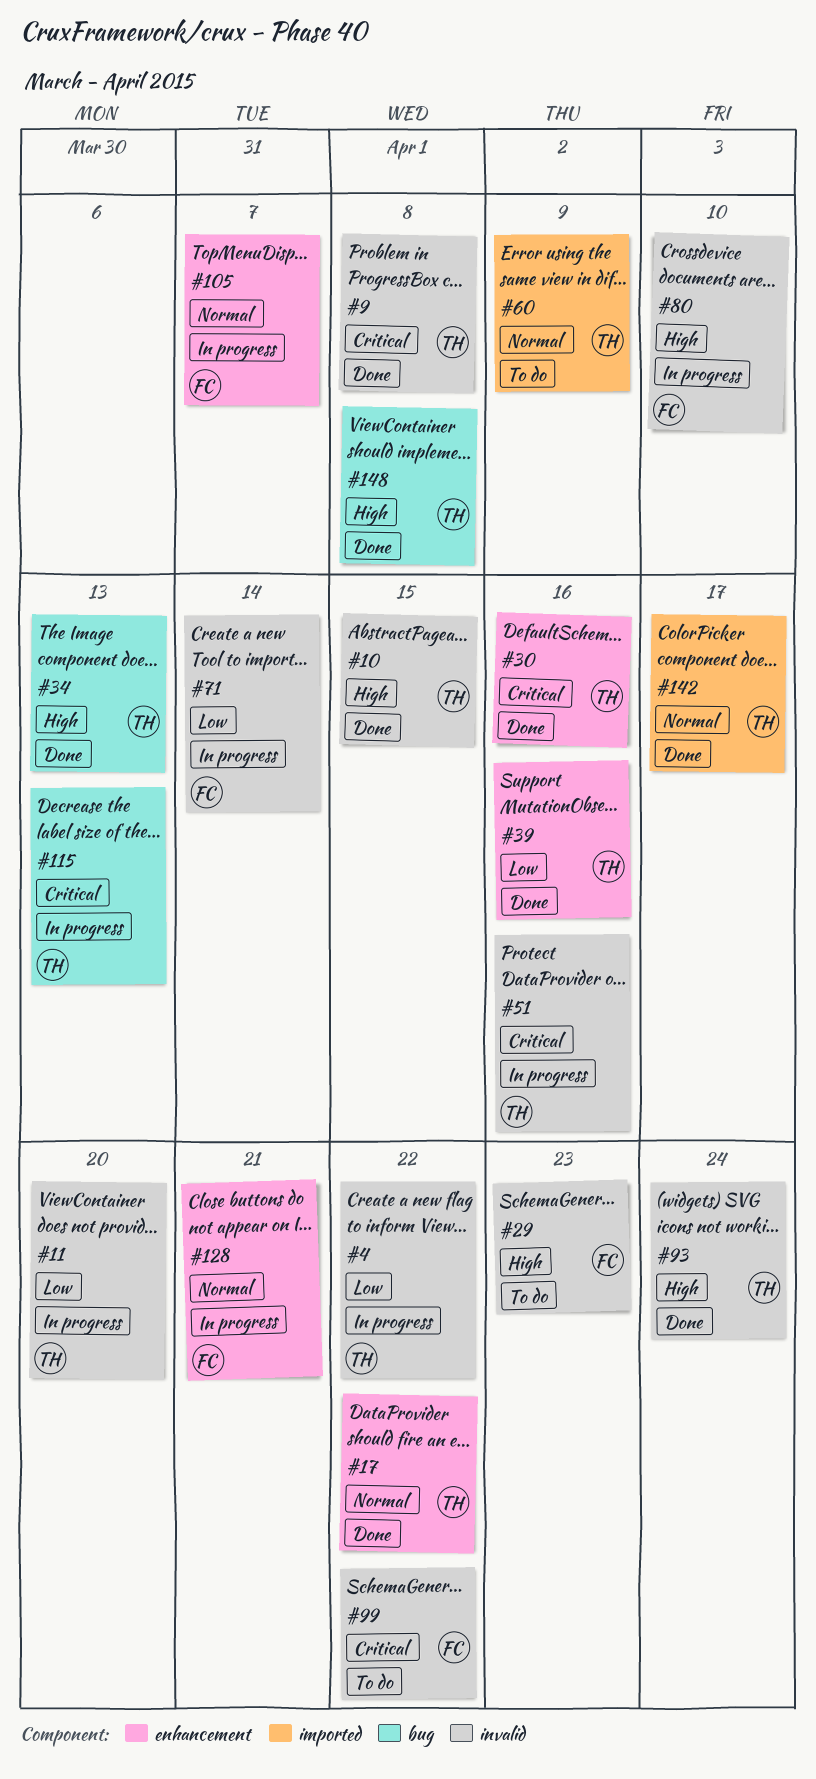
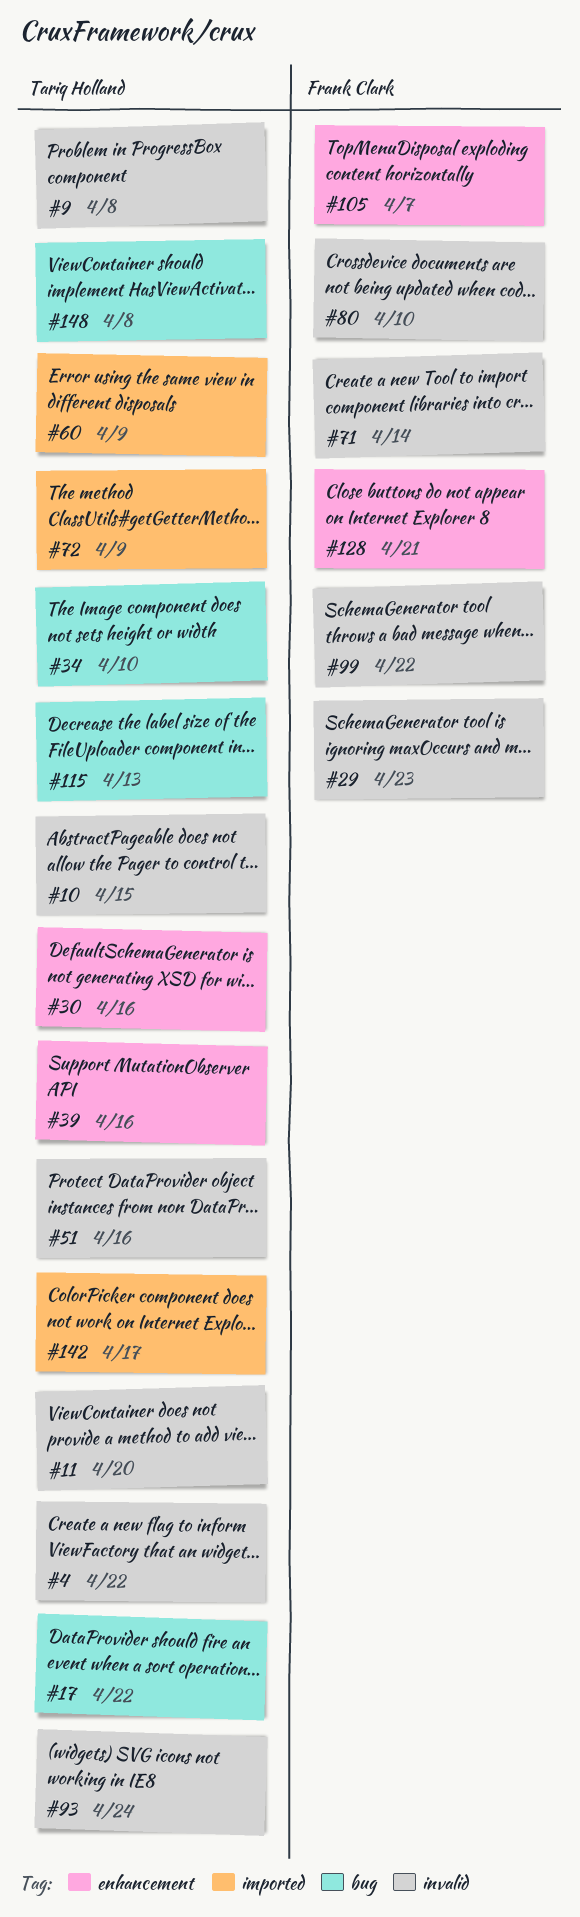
#17, label: enhancement -> bug
#34, due: Apr 13 -> Apr 10
#72: none -> present

